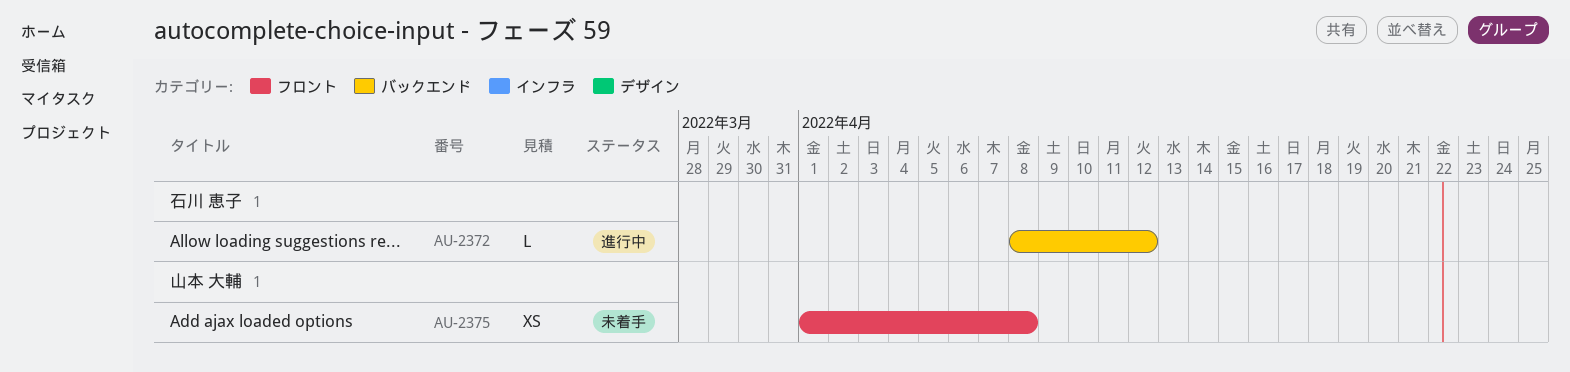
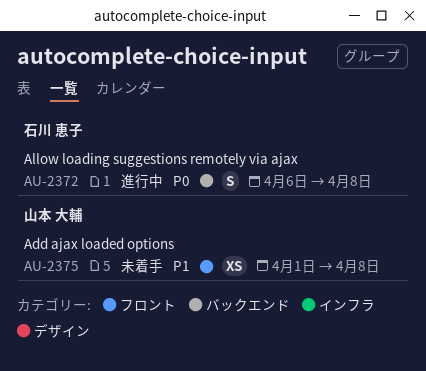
AU-2372, estimate: L -> S
AU-2372, start: Apr 8 -> Apr 6
AU-2372, due: Apr 12 -> Apr 8

